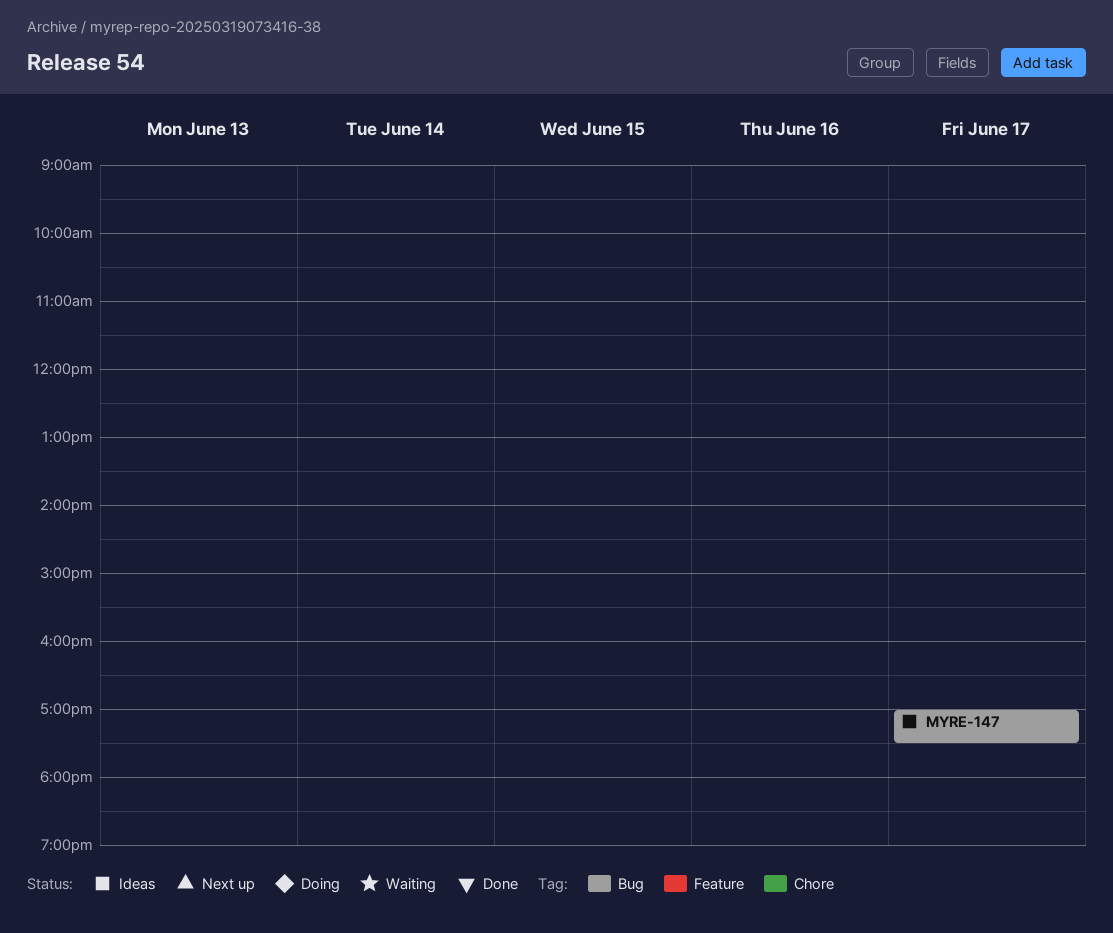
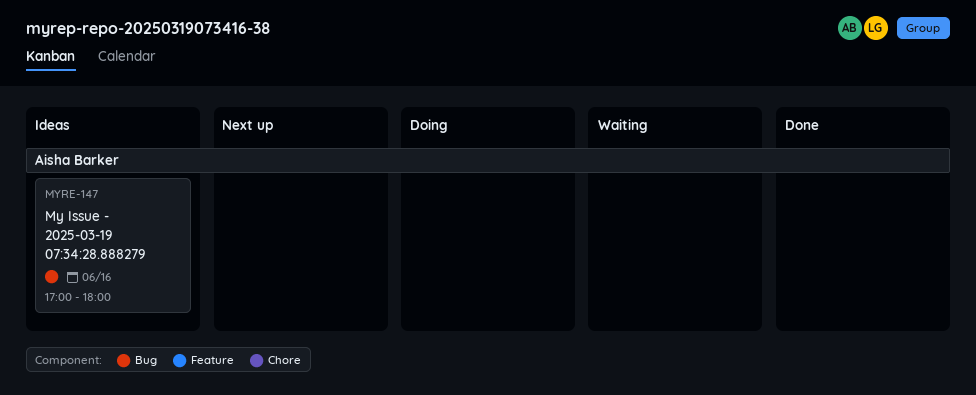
MYRE-147, day: Jun 17 -> Jun 16
MYRE-147, ends: 17:30 -> 18:00

